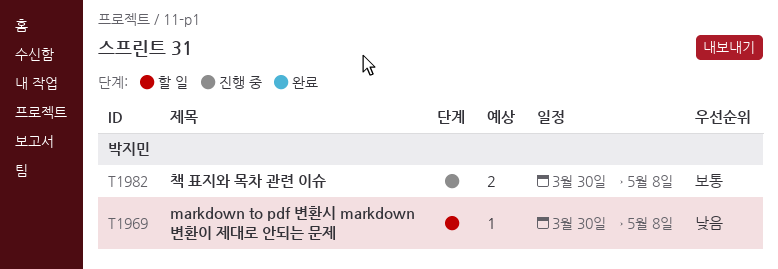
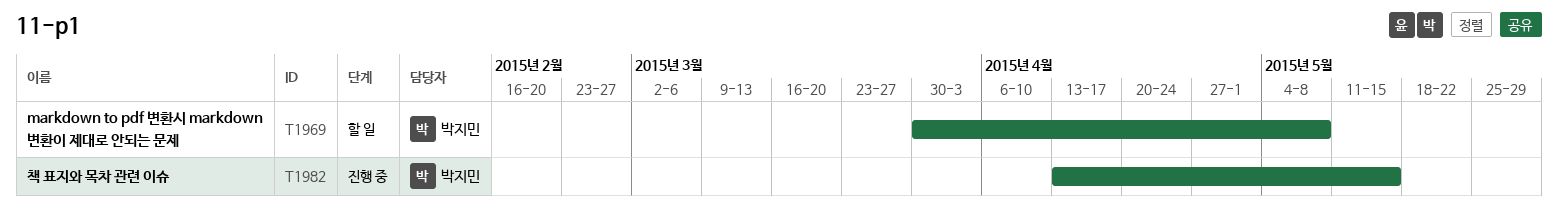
T1982, start: Mar 30 -> Apr 13
T1982, due: May 8 -> May 15

